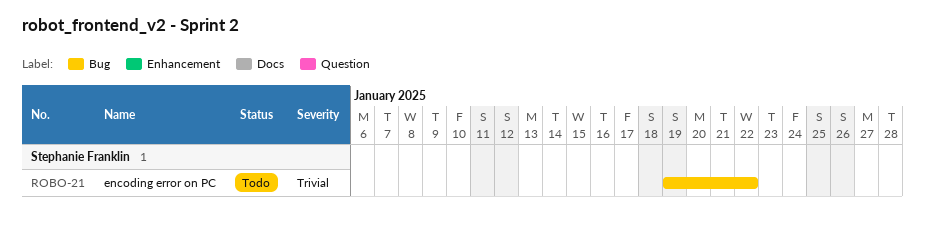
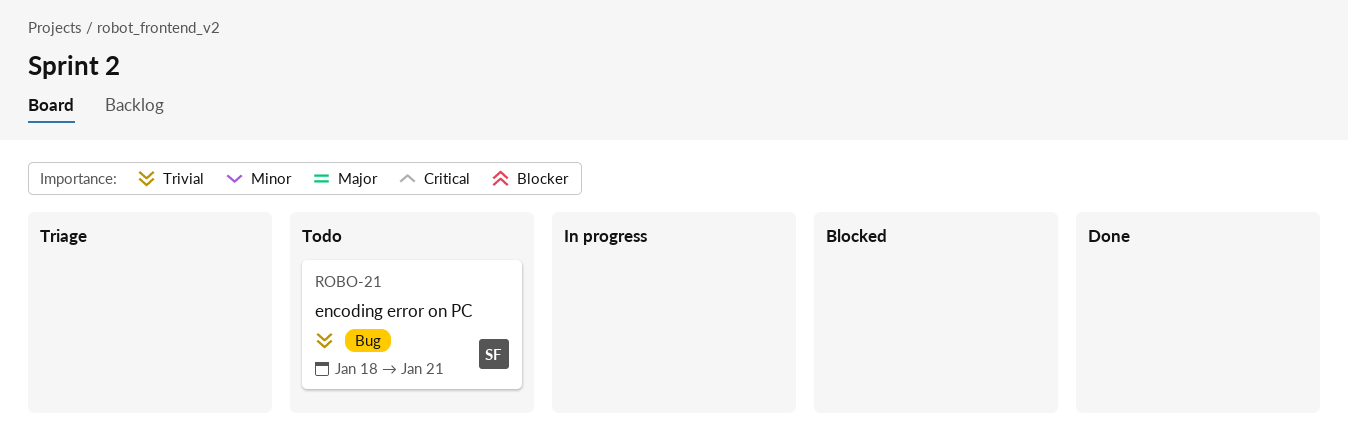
ROBO-21, start: Jan 19 -> Jan 18
ROBO-21, due: Jan 22 -> Jan 21

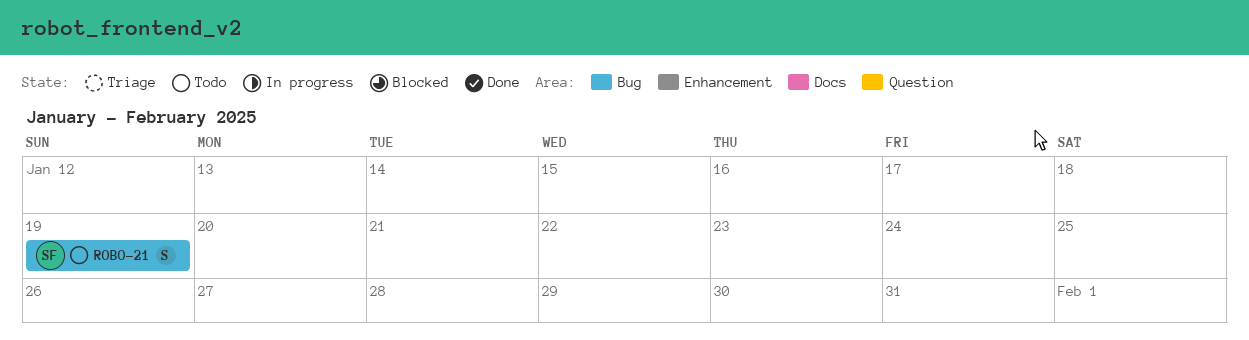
ROBO-21, start: Jan 18 -> Jan 19
ROBO-21, due: Jan 21 -> Jan 19

